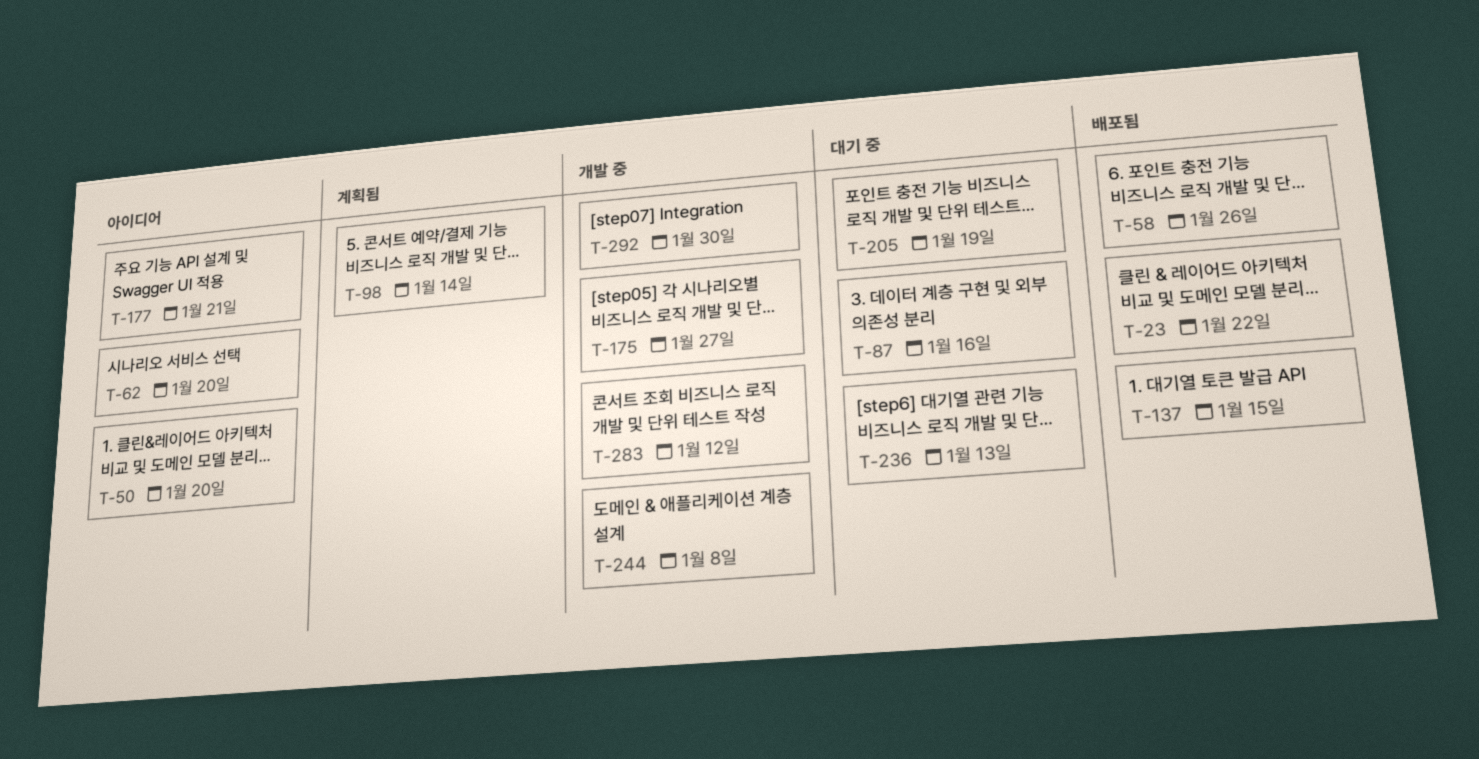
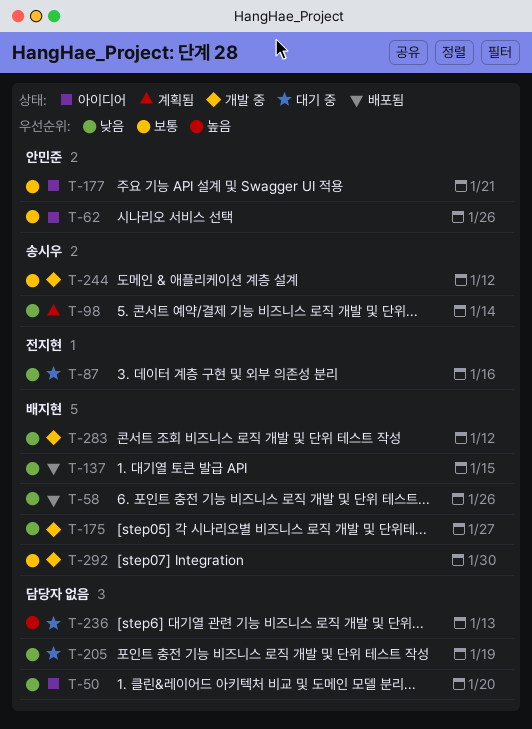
T-23: present -> none
T-62, due: Jan 20 -> Jan 26
T-244, due: Jan 8 -> Jan 12

